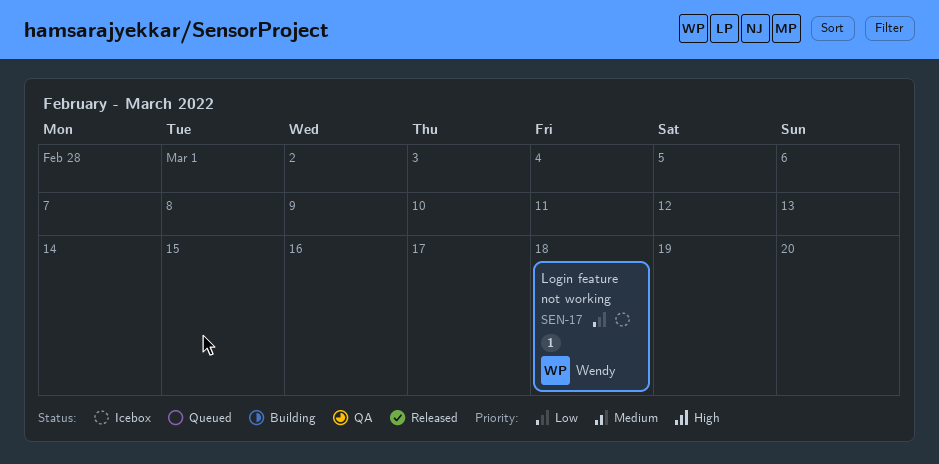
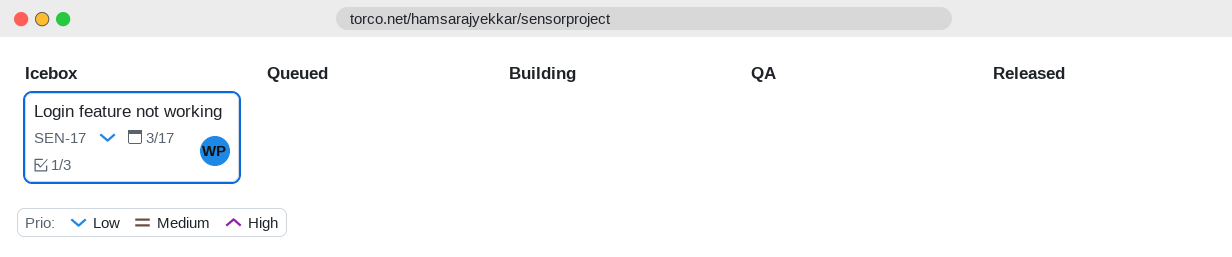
SEN-17, due: Mar 18 -> Mar 17

